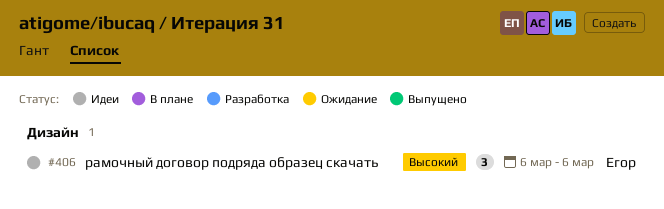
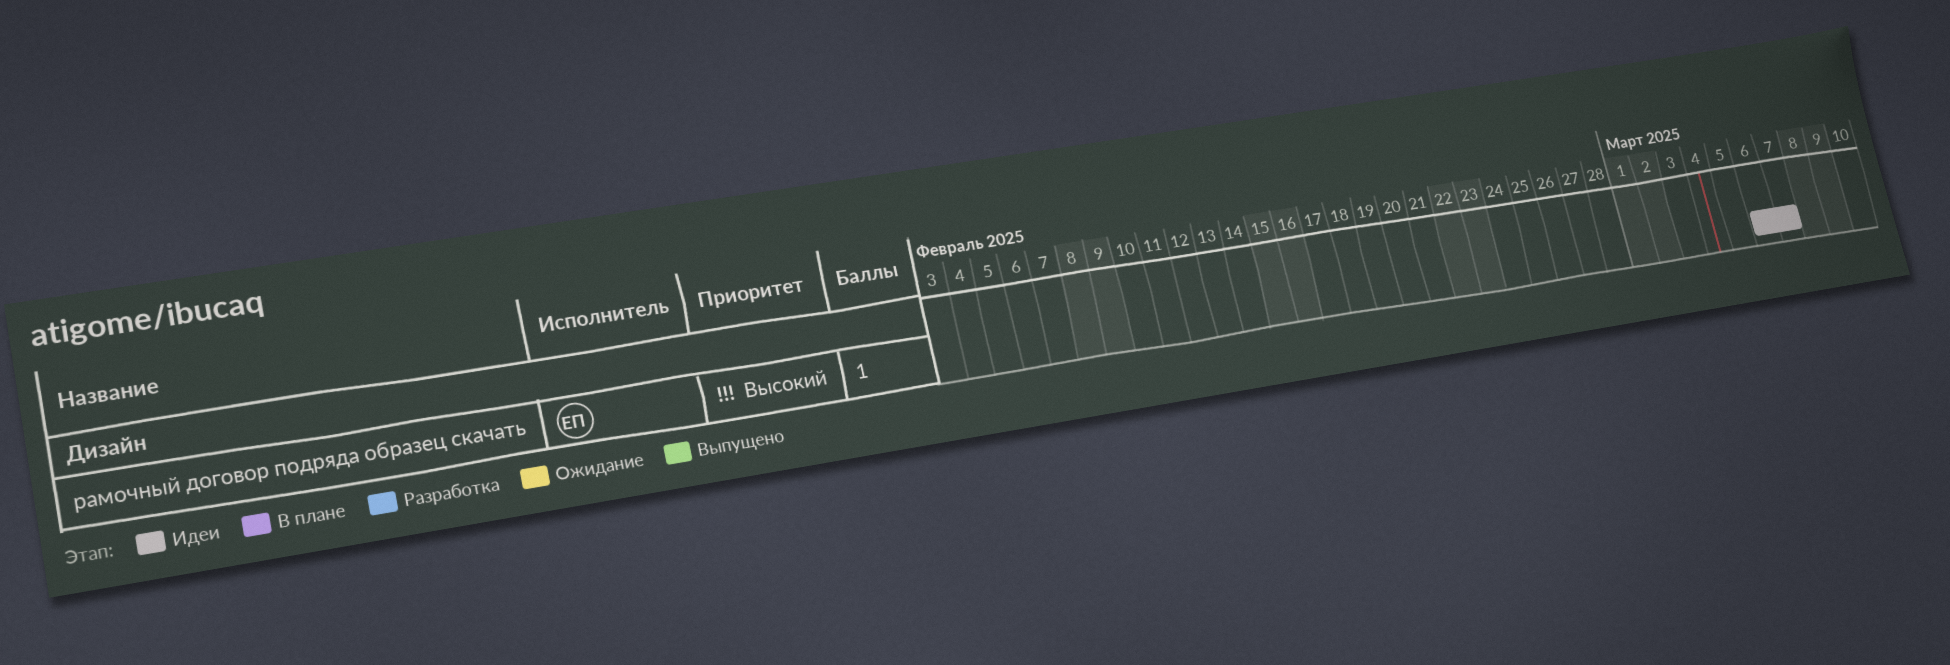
рамочный договор подряда образец скачать, estimate: 3 -> 1
рамочный договор подряда образец скачать, due: Mar 6 -> Mar 7

